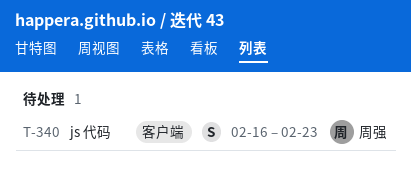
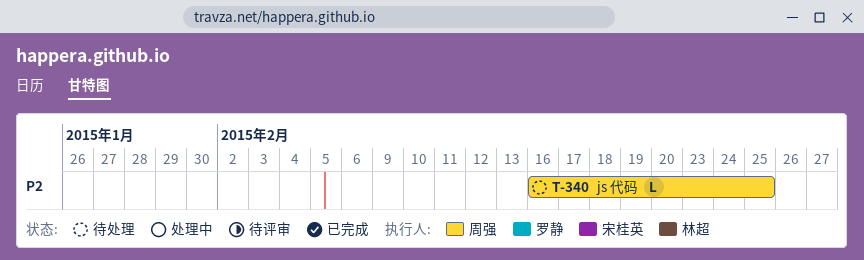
T-340, estimate: S -> L
T-340, due: Feb 23 -> Feb 25

